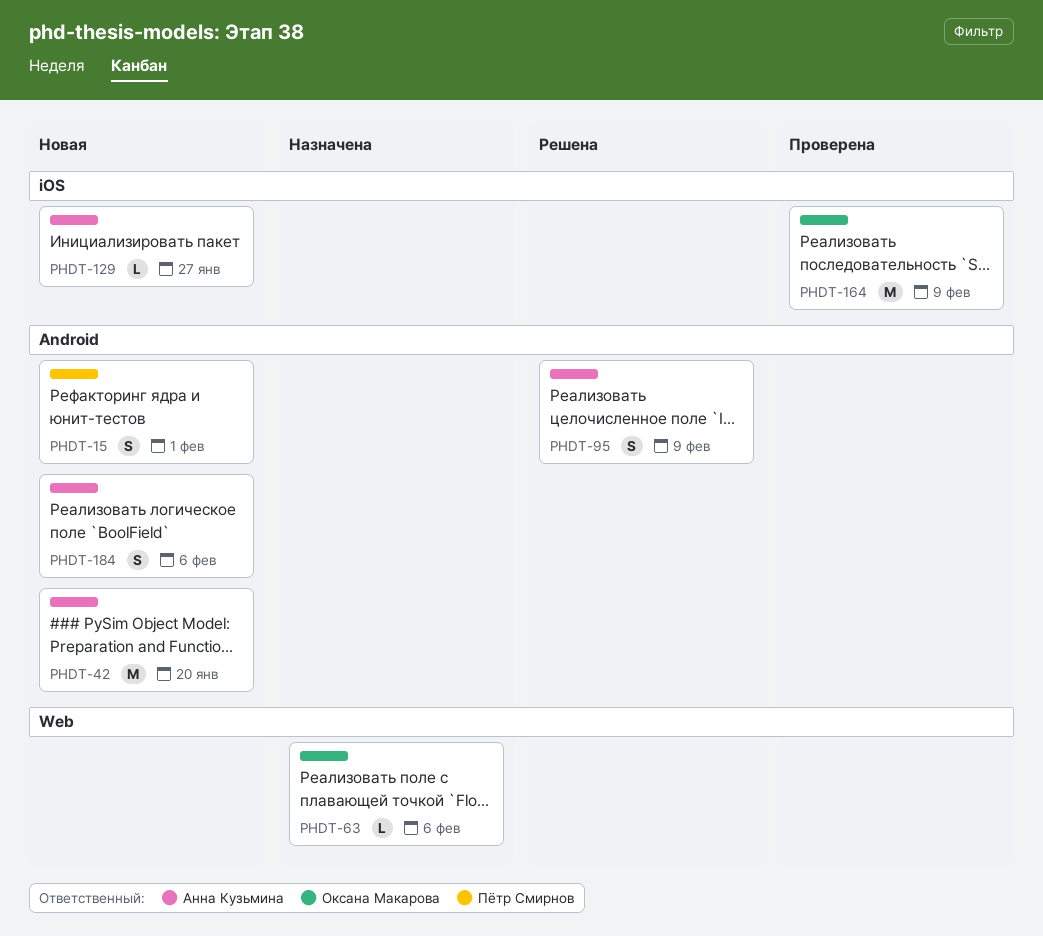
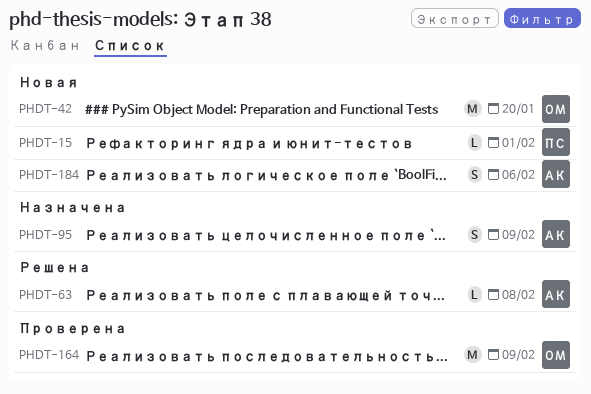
PHDT-15, estimate: S -> L
PHDT-42, owner: Анна Кузьмина -> Оксана Макарова
PHDT-63, status: Назначена -> Решена
PHDT-63, owner: Оксана Макарова -> Анна Кузьмина
PHDT-63, due: Feb 6 -> Feb 8
PHDT-95, status: Решена -> Назначена
PHDT-129: present -> none

